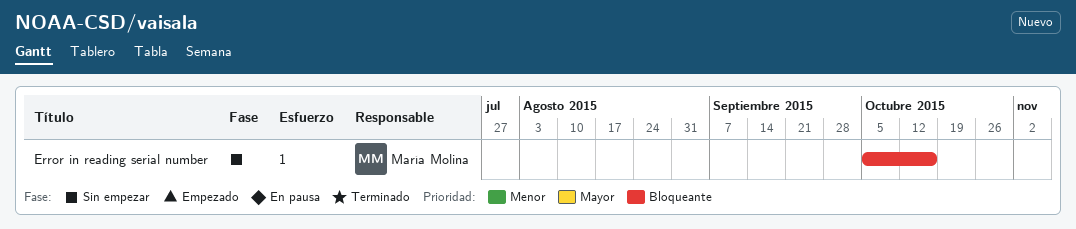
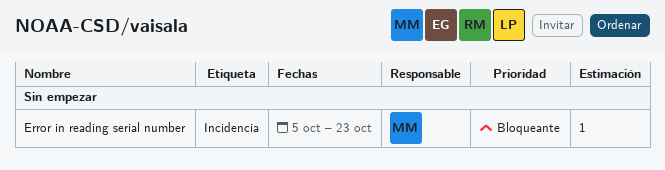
Error in reading serial number, due: Oct 16 -> Oct 23

